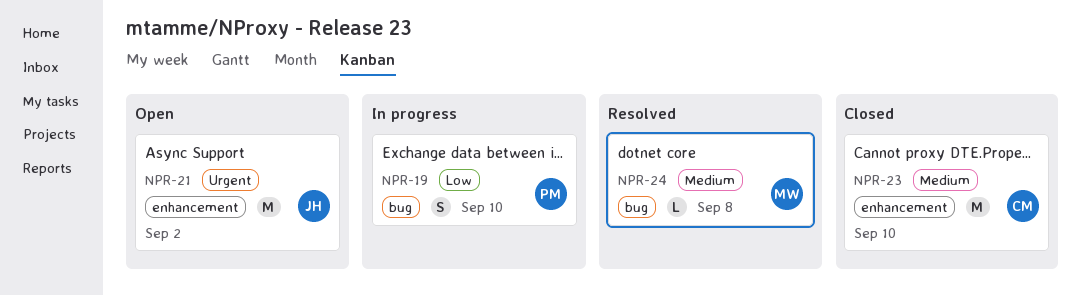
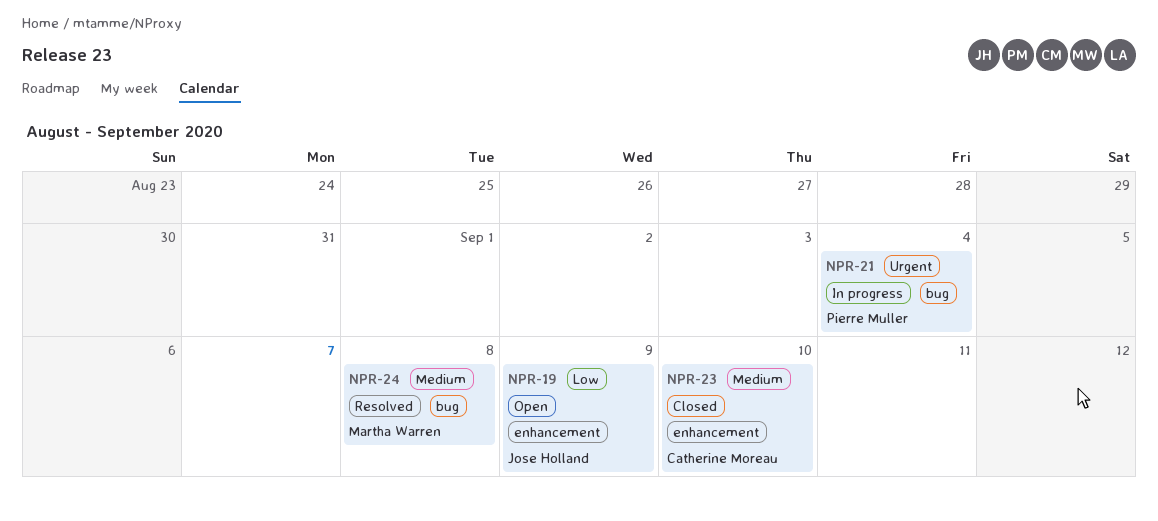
NPR-19, status: In progress -> Open
NPR-19, owner: Pierre Muller -> Jose Holland
NPR-19, label: bug -> enhancement
NPR-19, due: Sep 10 -> Sep 9
NPR-21, status: Open -> In progress
NPR-21, owner: Jose Holland -> Pierre Muller
NPR-21, label: enhancement -> bug
NPR-21, due: Sep 2 -> Sep 4

